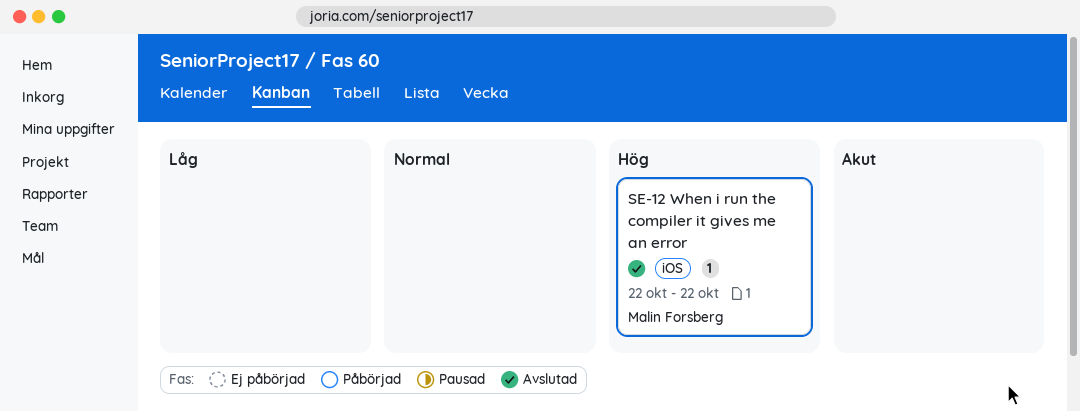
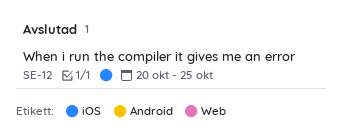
SE-12, start: Oct 22 -> Oct 20
SE-12, due: Oct 22 -> Oct 25

